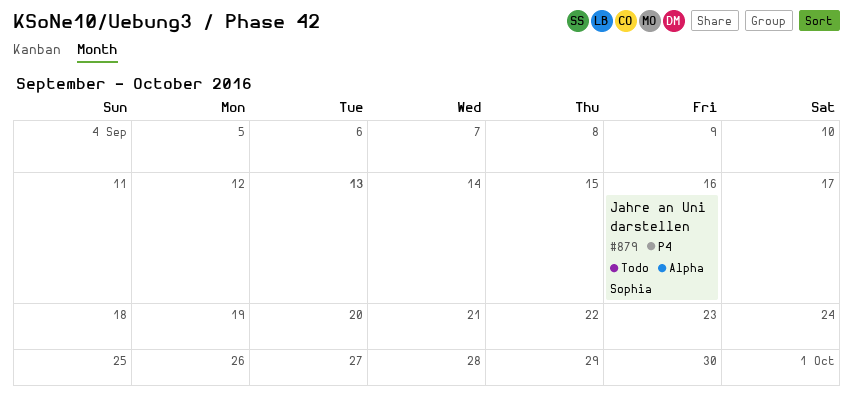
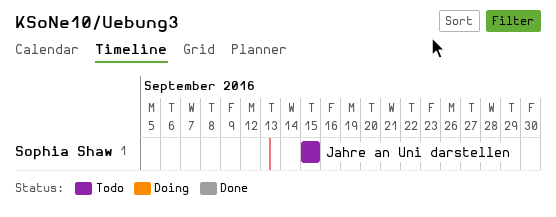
Jahre an Uni darstellen, due: Sep 16 -> Sep 15

